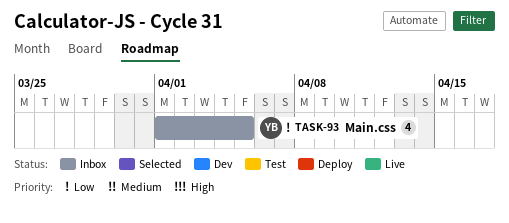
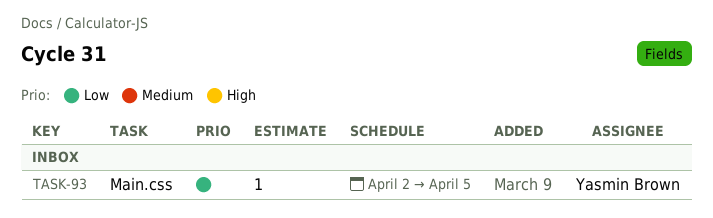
TASK-93, estimate: 4 -> 1
TASK-93, start: Apr 1 -> Apr 2

